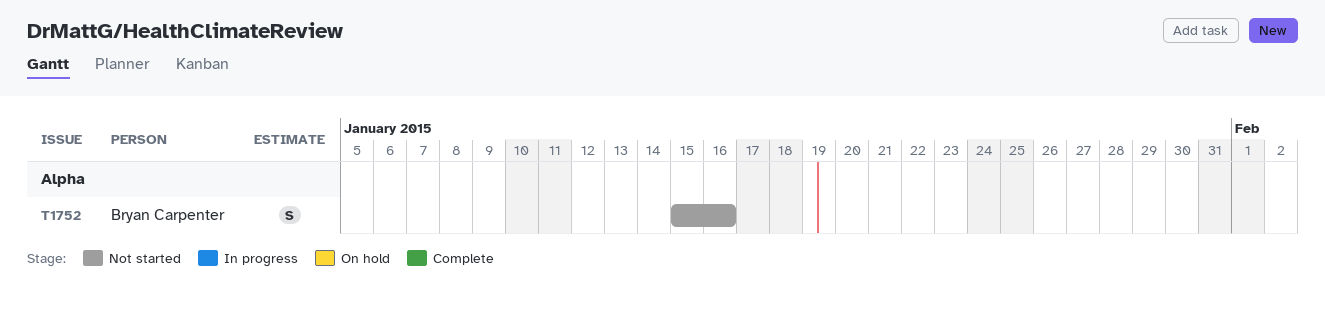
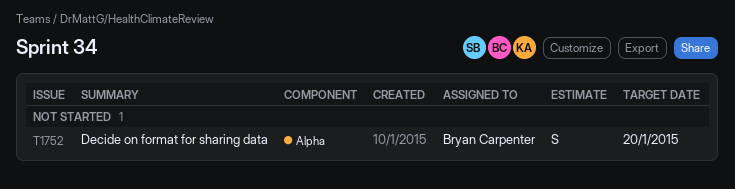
T1752, due: Jan 16 -> Jan 20

